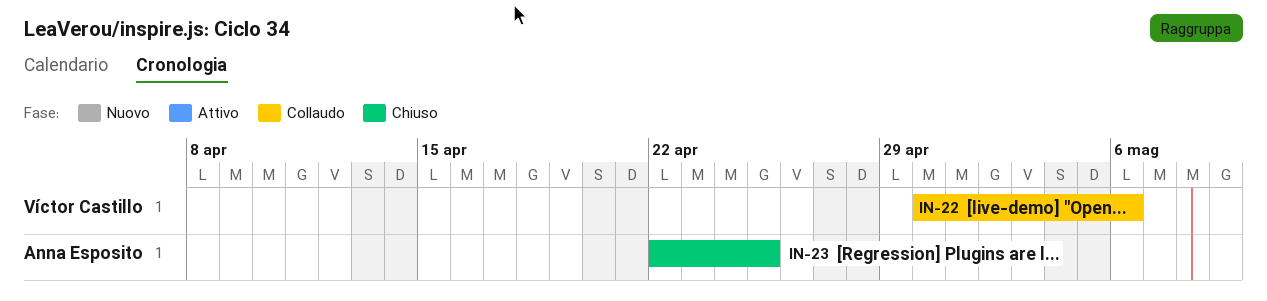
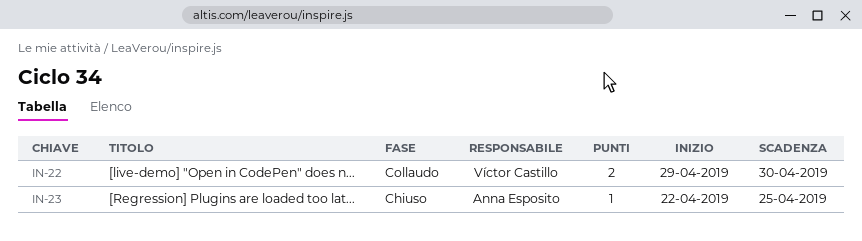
IN-22, start: Apr 30 -> Apr 29
IN-22, due: May 6 -> Apr 30

